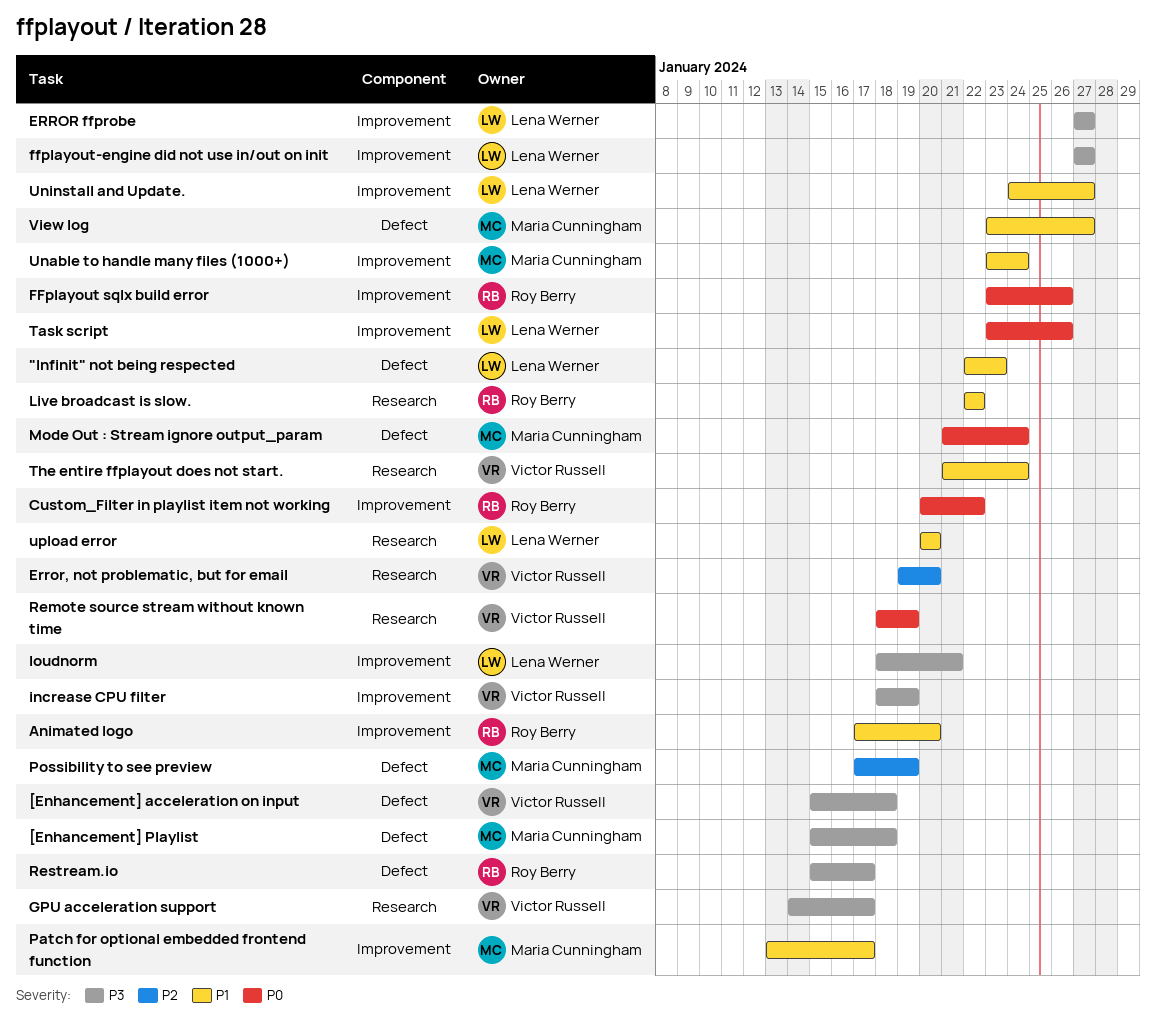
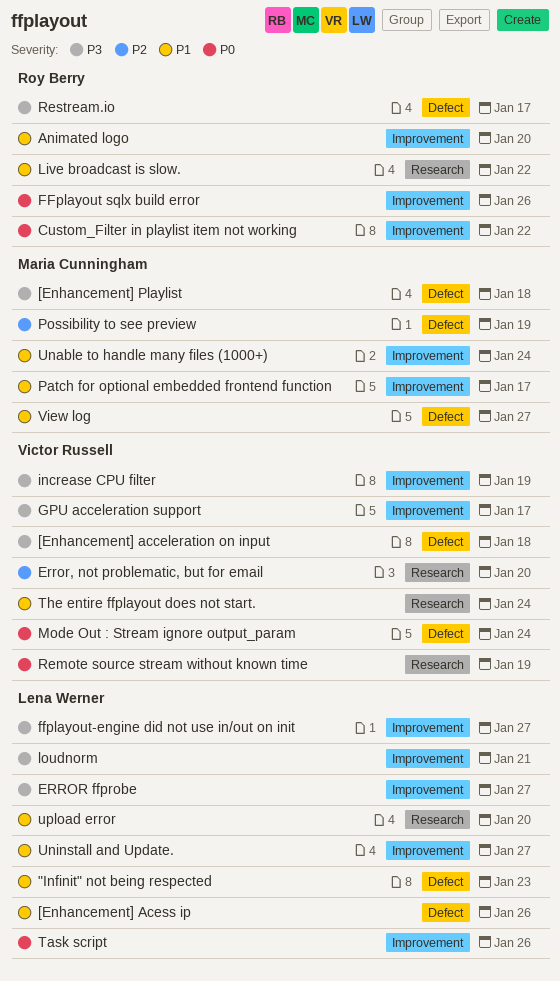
[Enhancement] Acess ip: none -> present
GPU acceleration support, label: Research -> Improvement
Mode Out : Stream ignore output_param, owner: Maria Cunningham -> Victor Russell

